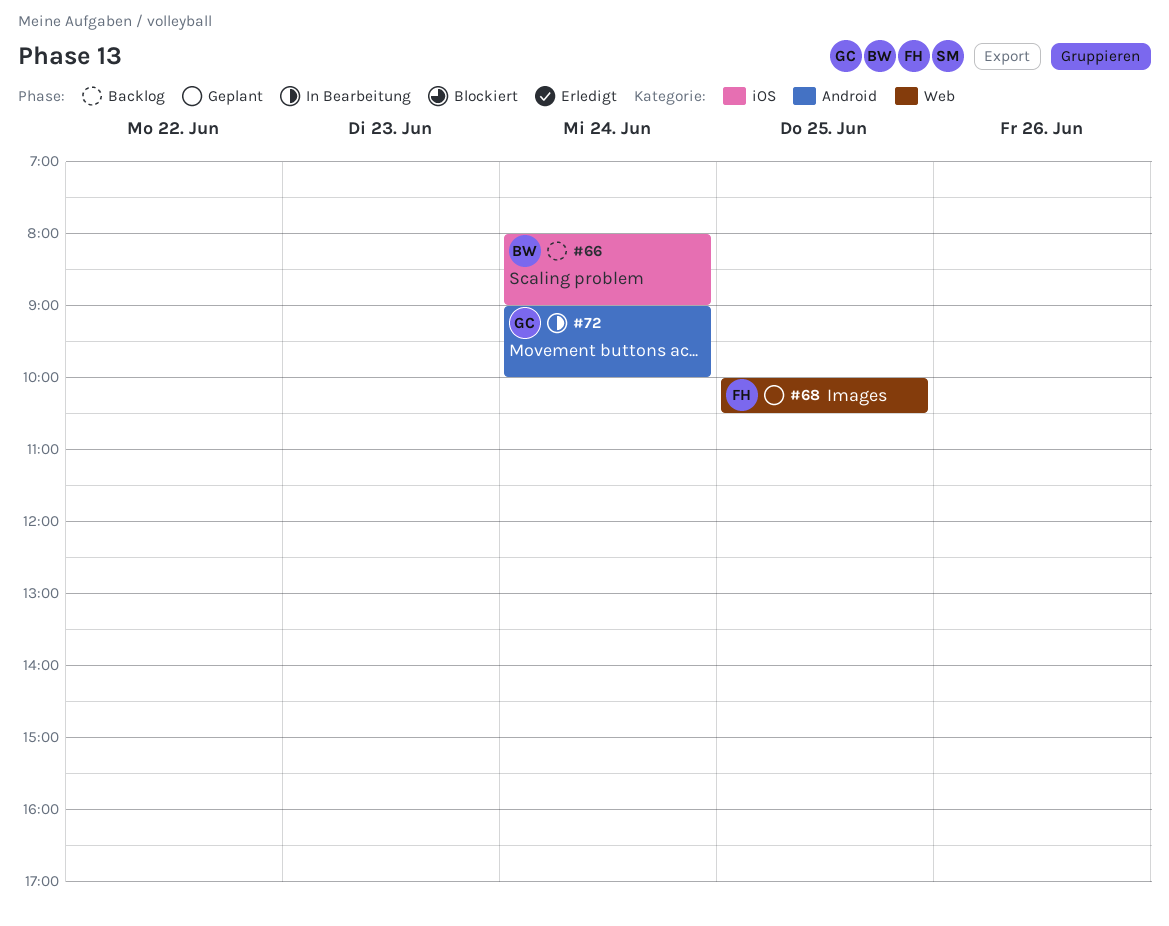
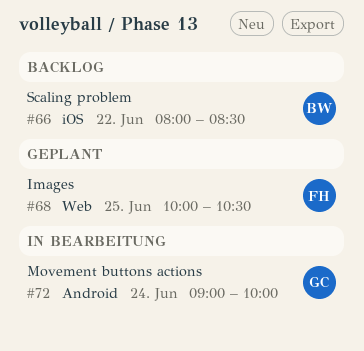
#66, day: Jun 24 -> Jun 22
#66, ends: 09:00 -> 08:30

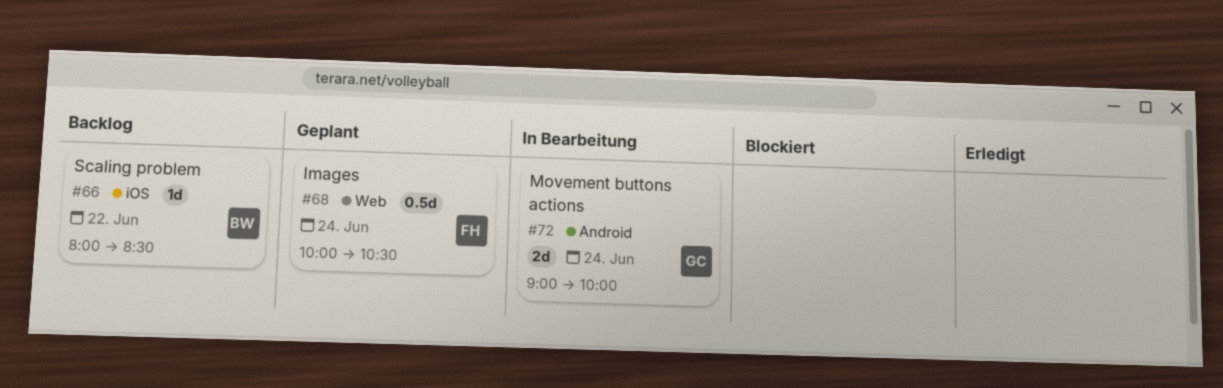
#68, day: Jun 25 -> Jun 24

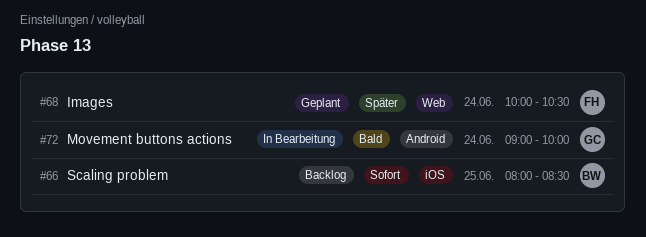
#66, day: Jun 22 -> Jun 25

